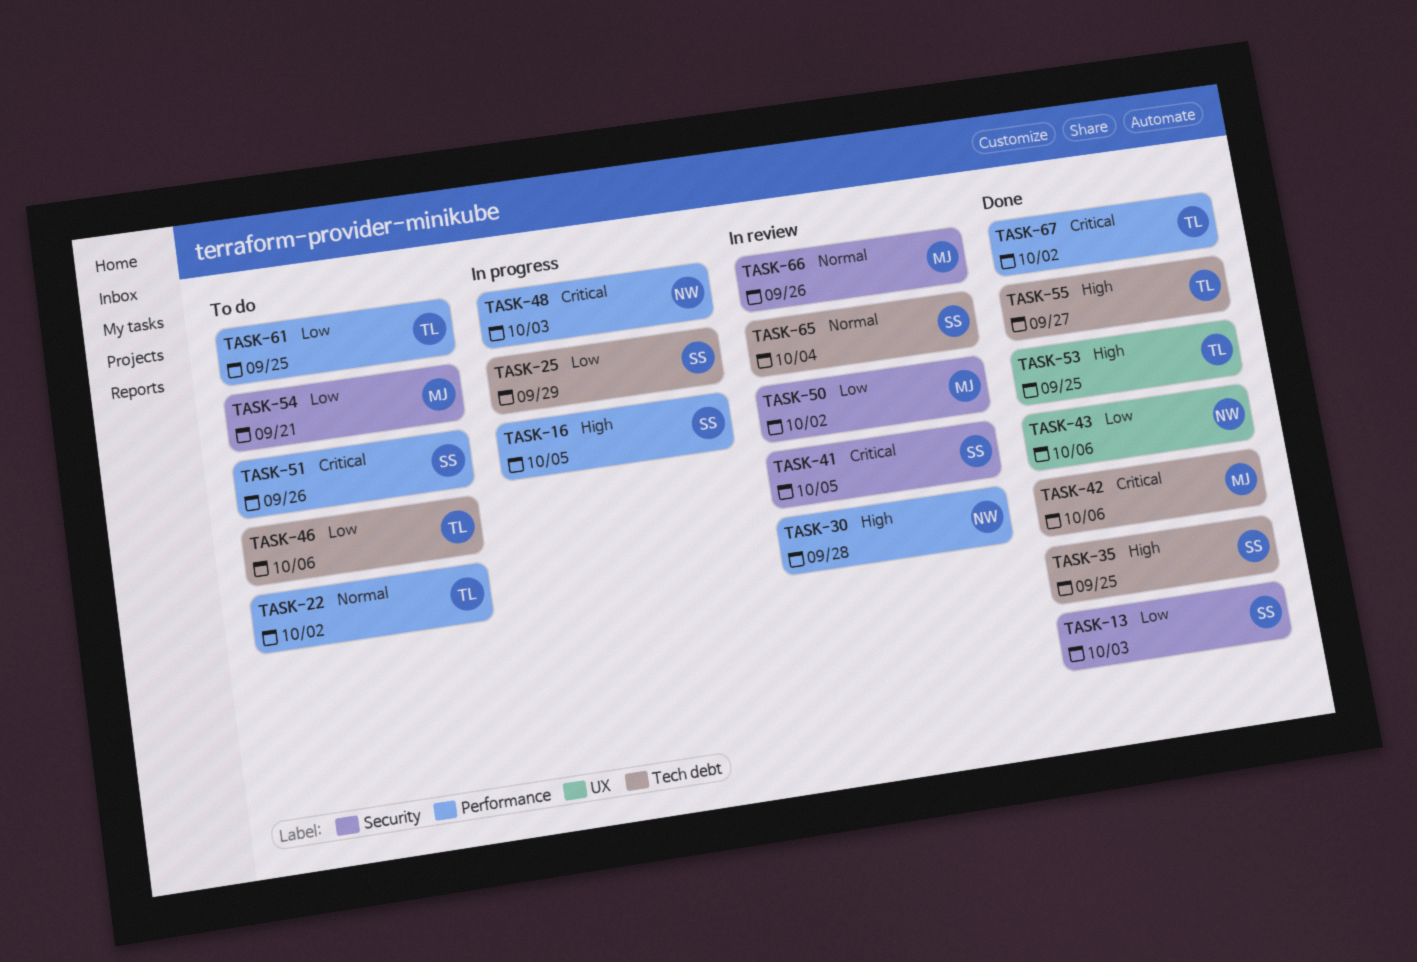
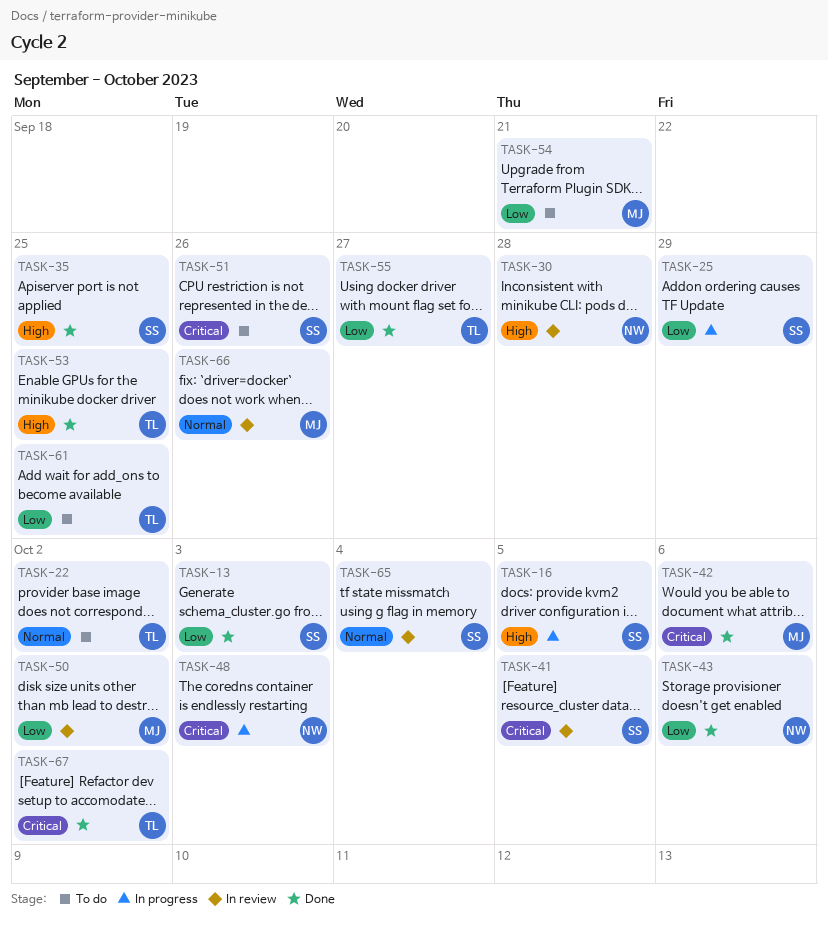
TASK-46: present -> none
TASK-55, priority: High -> Low

